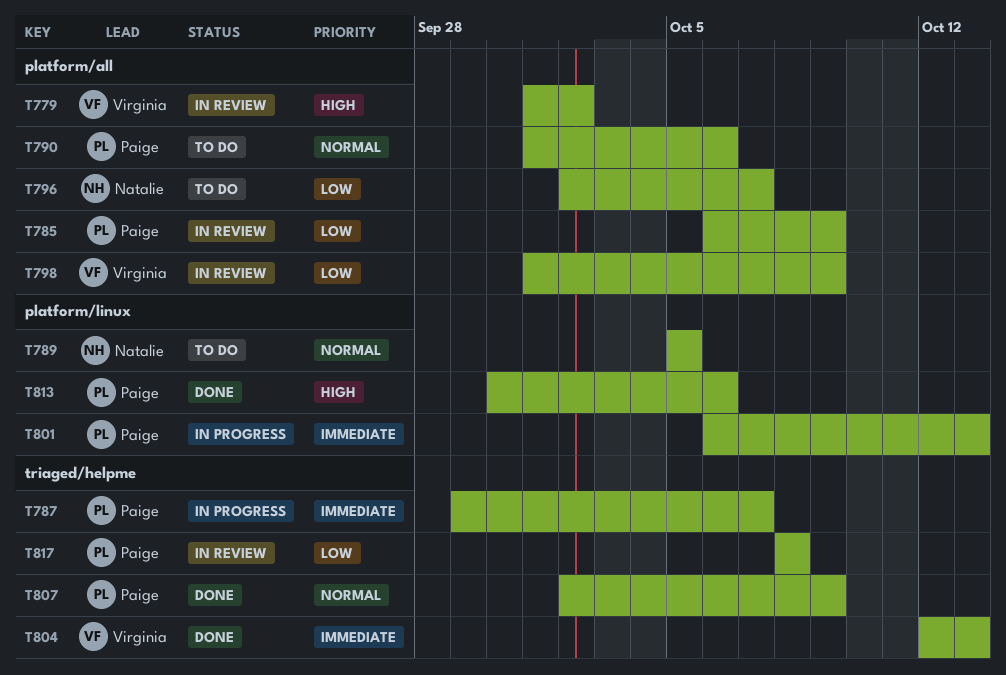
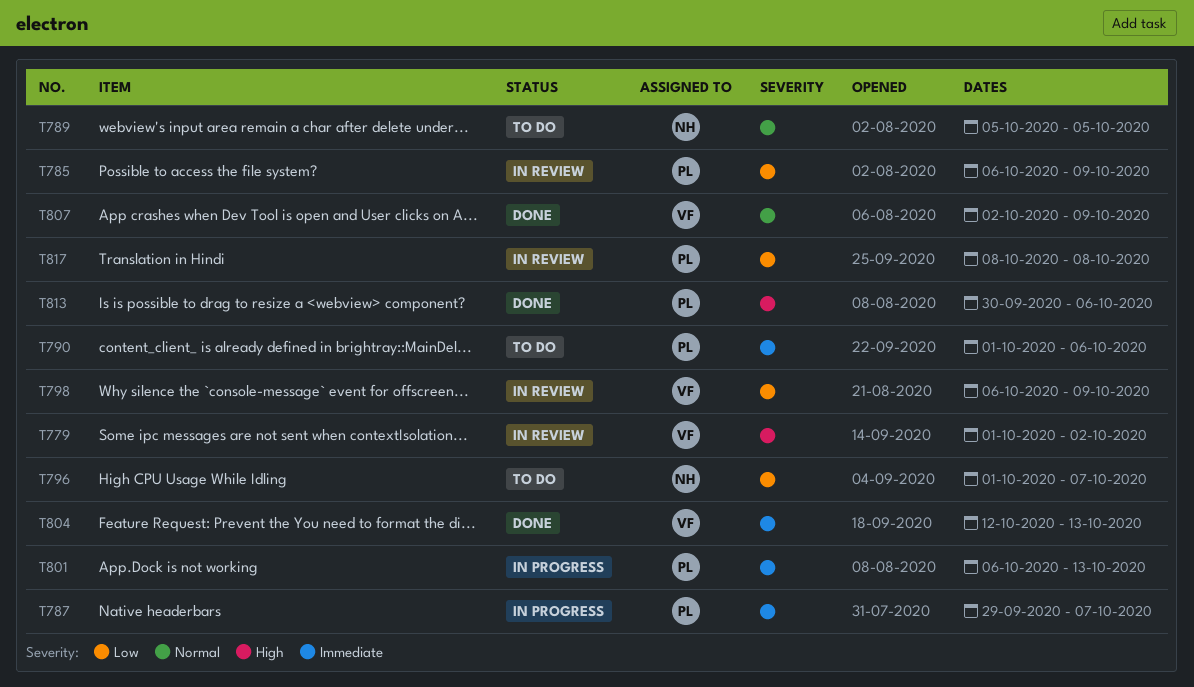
T790, priority: Normal -> Immediate
T796, start: Oct 2 -> Oct 1
T798, start: Oct 1 -> Oct 6
T807, owner: Paige -> Virginia

